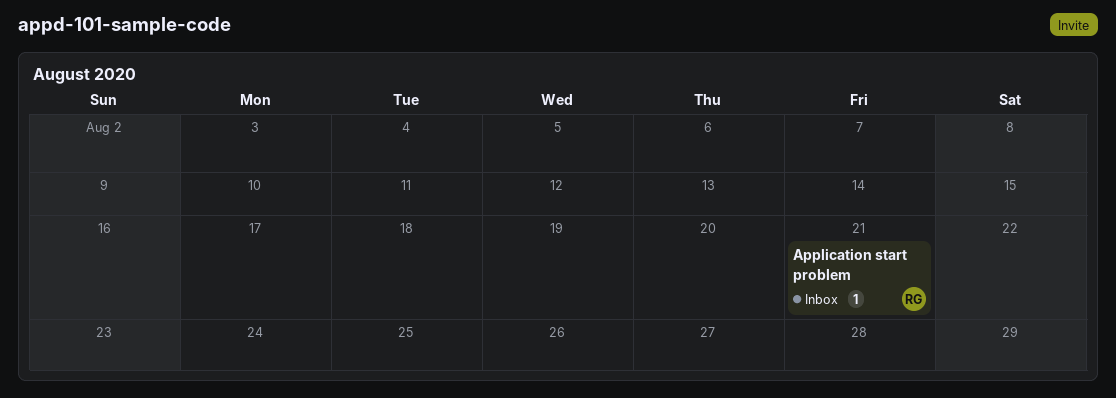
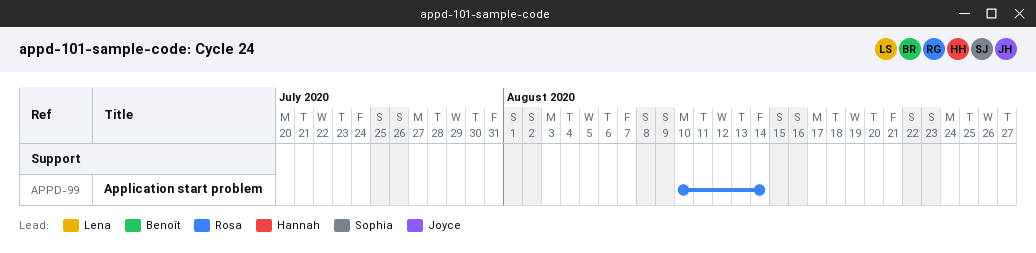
Application start problem, due: Aug 21 -> Aug 14

